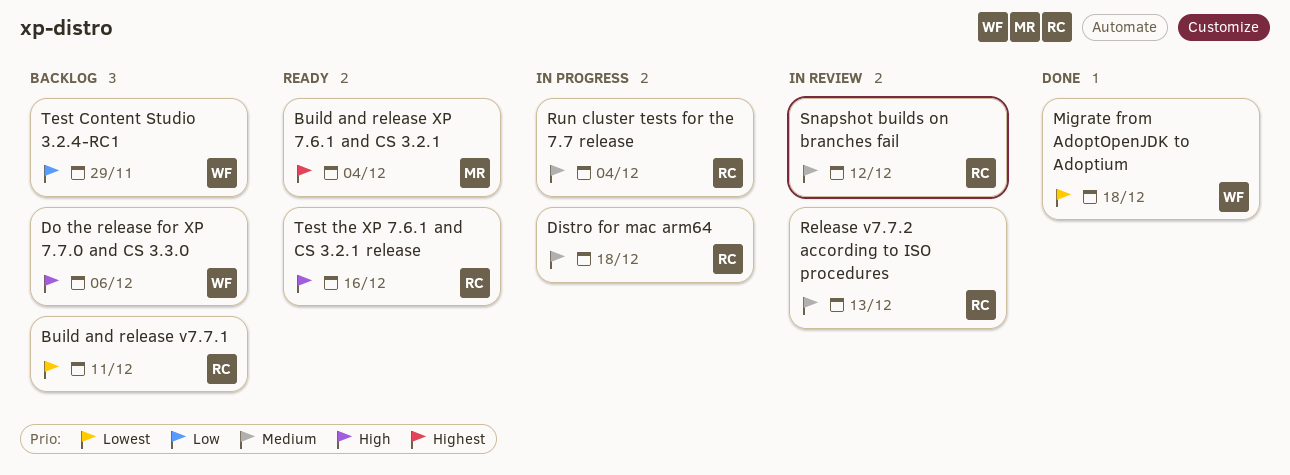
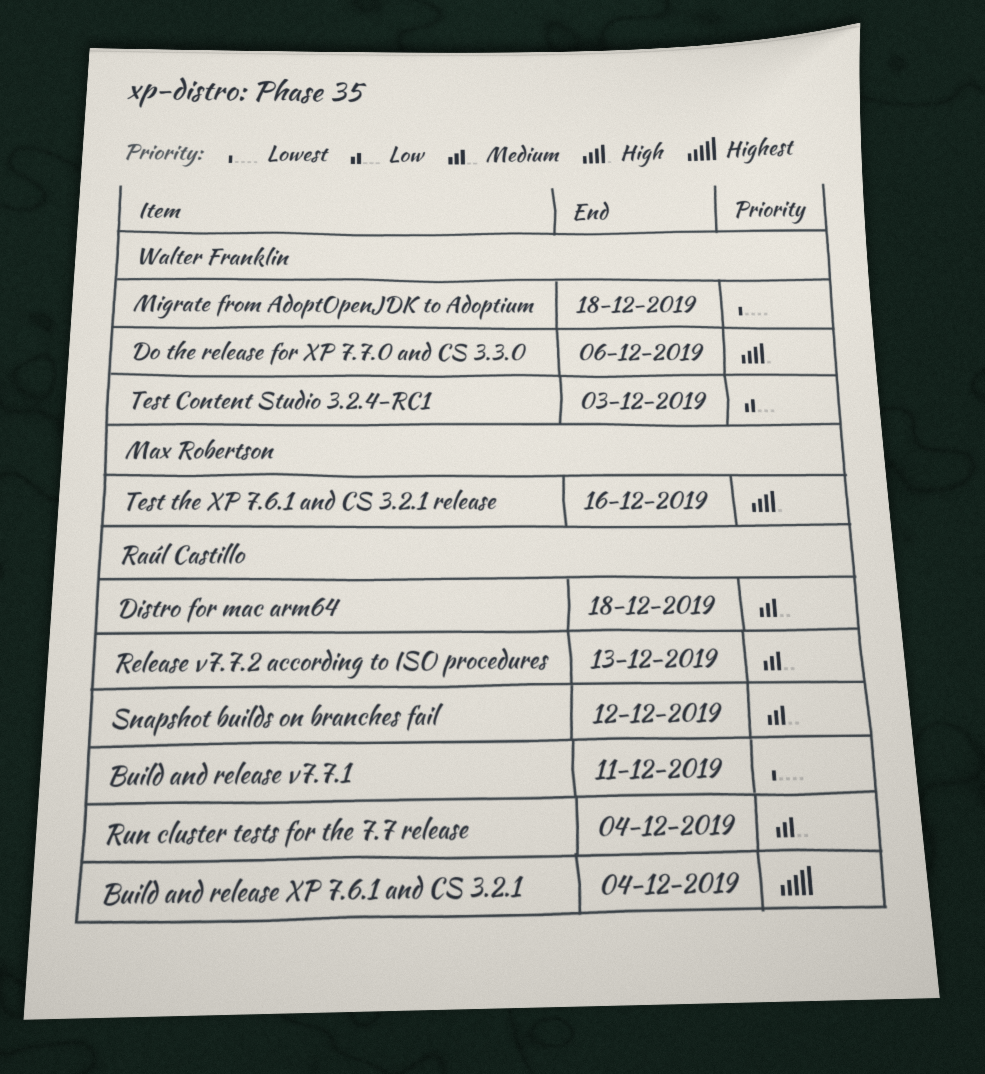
Build and release XP 7.6.1 and CS 3.2.1, owner: Max Robertson -> Raúl Castillo
Test Content Studio 3.2.4-RC1, due: Nov 29 -> Dec 3
Test the XP 7.6.1 and CS 3.2.1 release, owner: Raúl Castillo -> Max Robertson

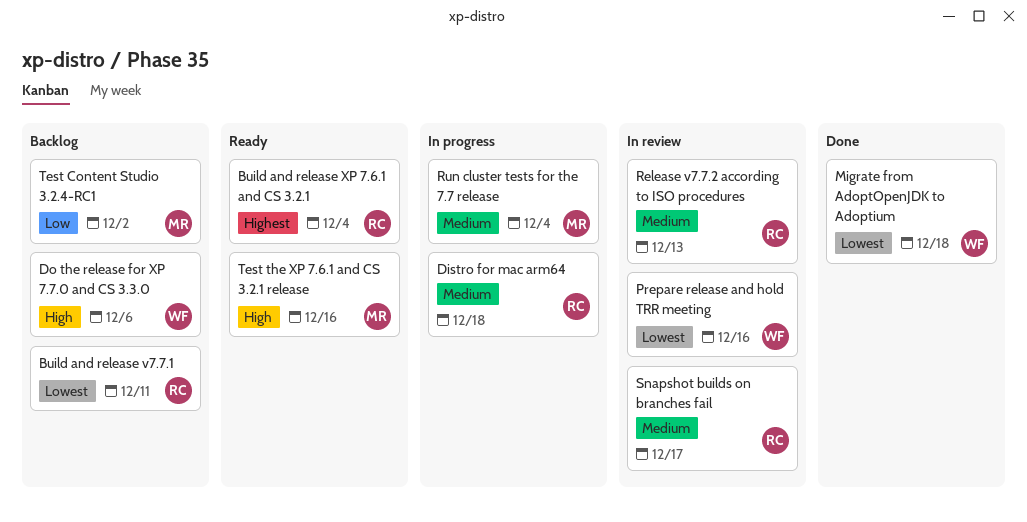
Prepare release and hold TRR meeting: none -> present
Run cluster tests for the 7.7 release, owner: Raúl Castillo -> Max Robertson
Snapshot builds on branches fail, due: Dec 12 -> Dec 17
Test Content Studio 3.2.4-RC1, owner: Walter Franklin -> Max Robertson
Test Content Studio 3.2.4-RC1, due: Dec 3 -> Dec 2

